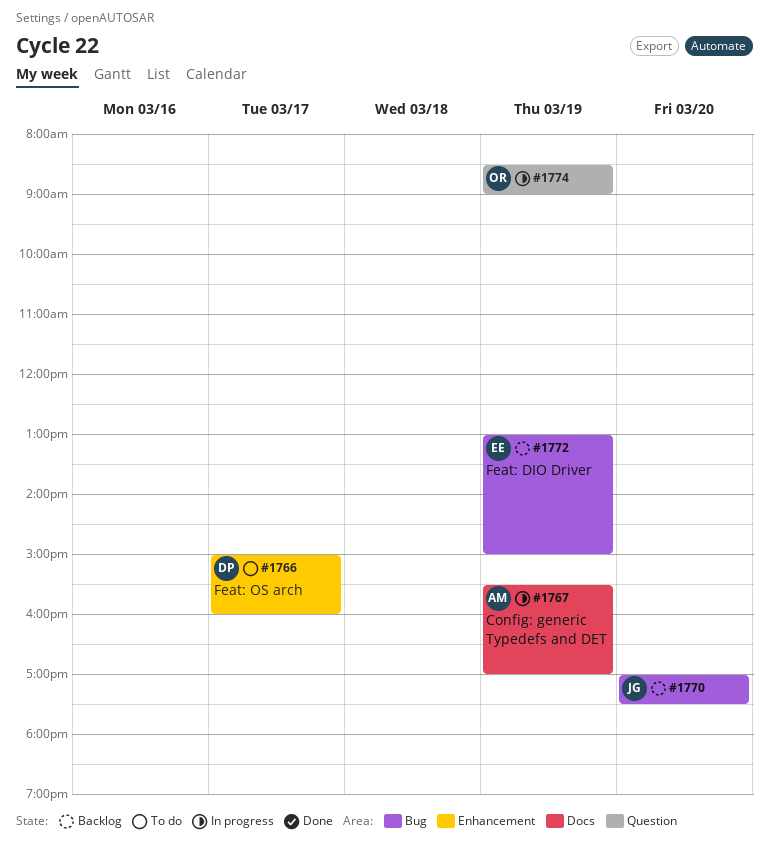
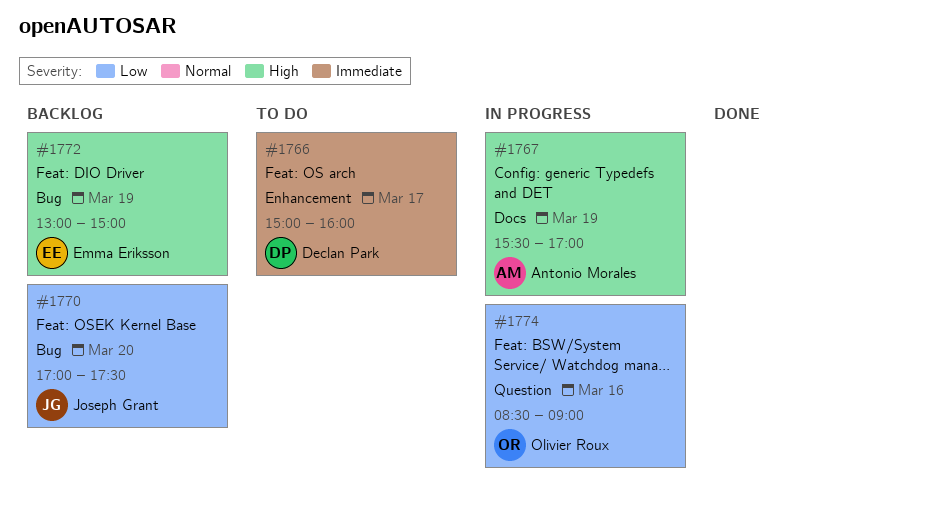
#1774, day: Mar 19 -> Mar 16

